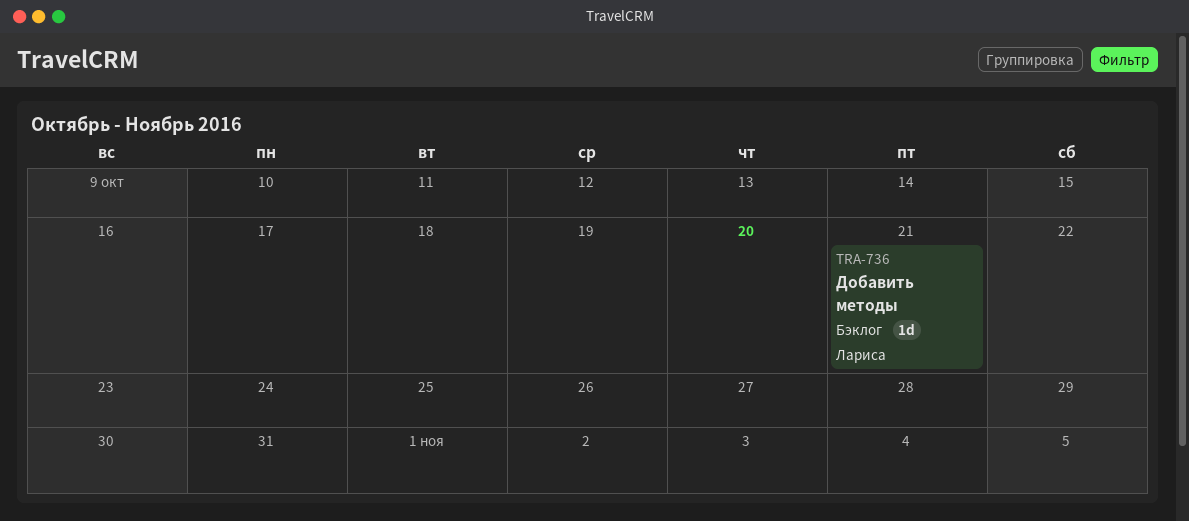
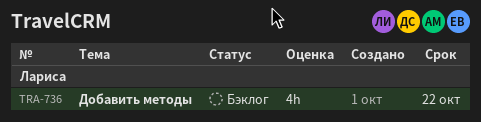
TRA-736, estimate: 1d -> 4h
TRA-736, due: Oct 21 -> Oct 22

